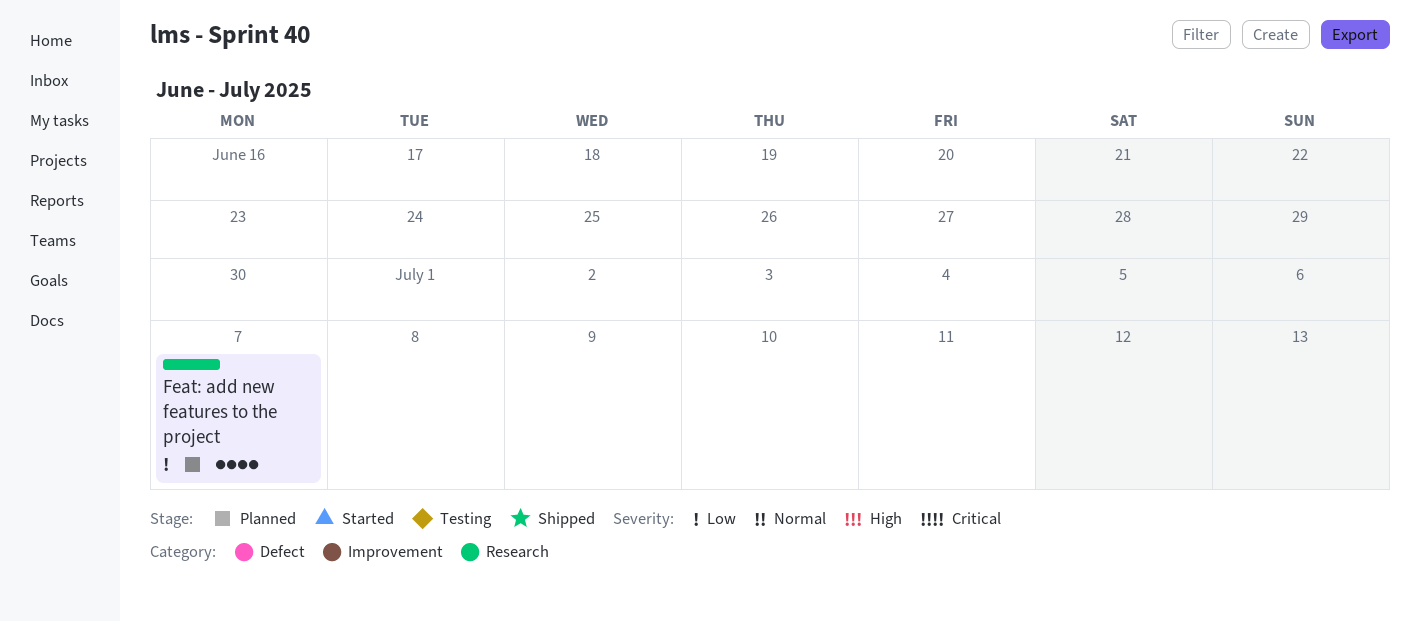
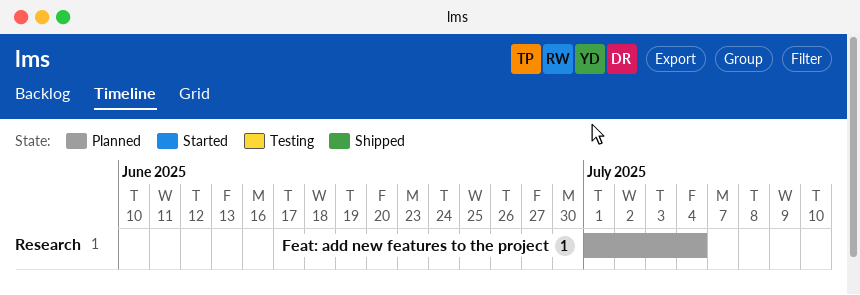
Feat: add new features to the project, estimate: 4 -> 1
Feat: add new features to the project, due: Jul 7 -> Jul 4

